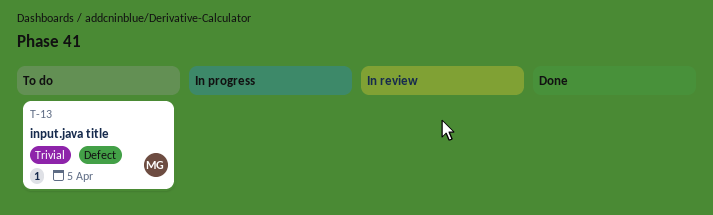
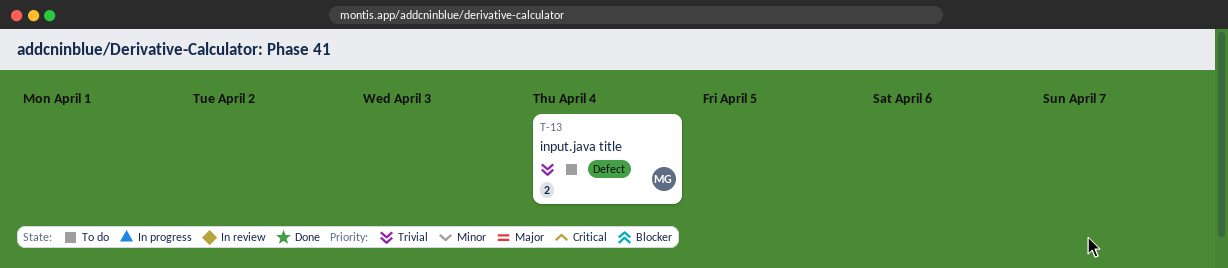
T-13, estimate: 1 -> 2
T-13, due: Apr 5 -> Apr 4

